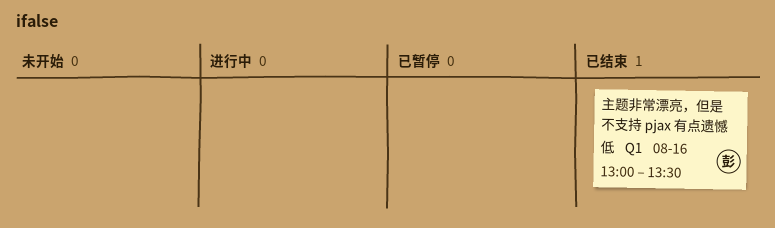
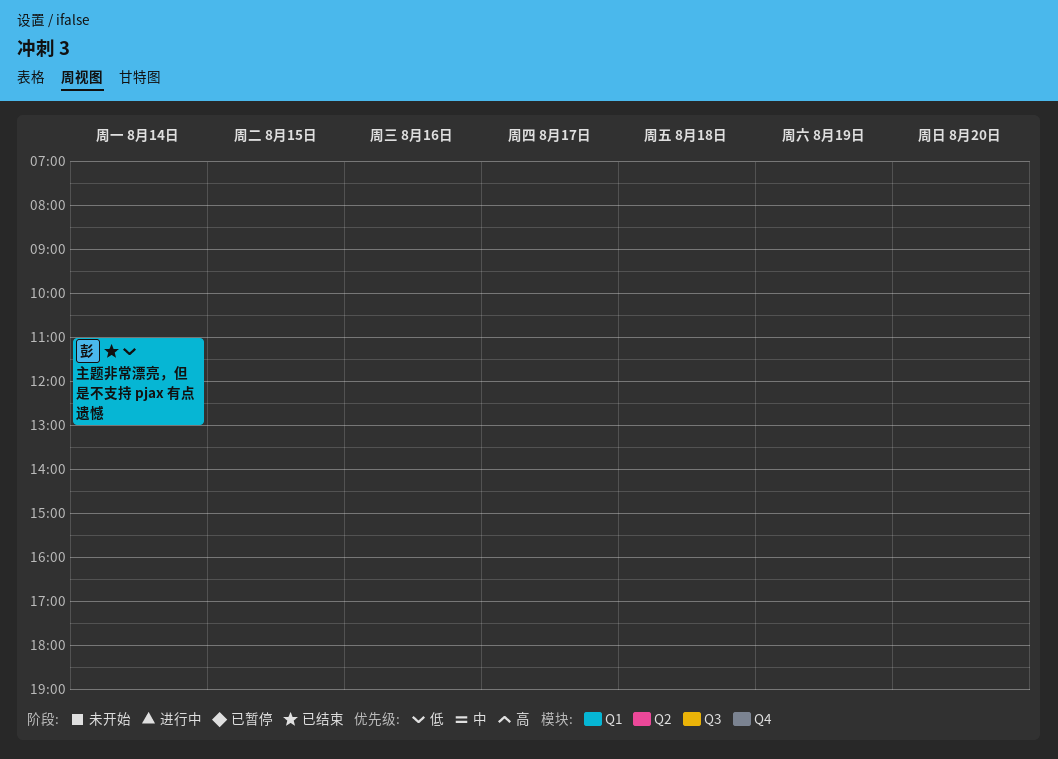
主题非常漂亮，但是不支持 pjax 有点遗憾, day: Aug 16 -> Aug 14
主题非常漂亮，但是不支持 pjax 有点遗憾, begins: 13:00 -> 11:00
主题非常漂亮，但是不支持 pjax 有点遗憾, ends: 13:30 -> 13:00

